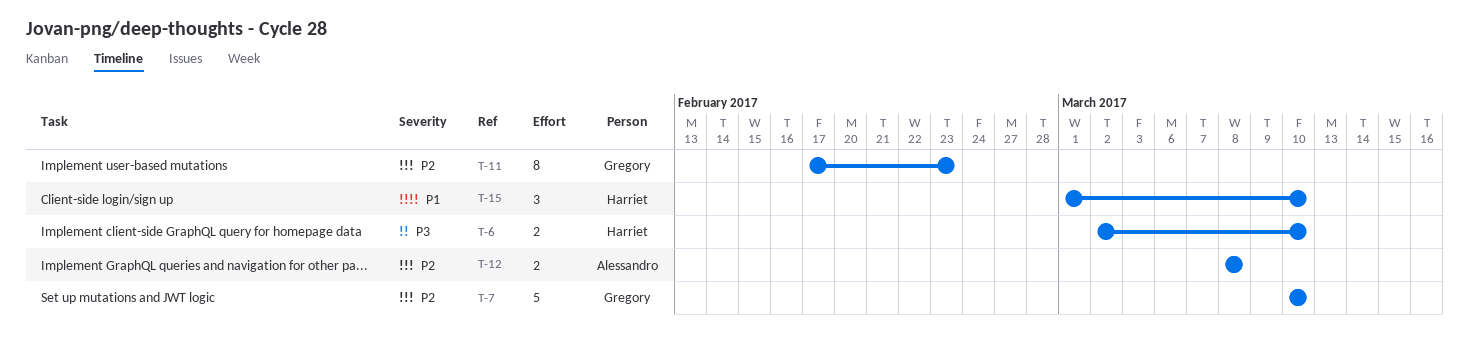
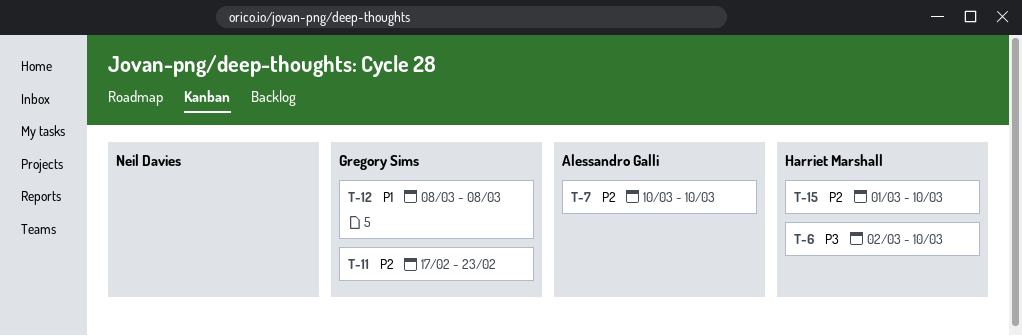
T-7, owner: Gregory Sims -> Alessandro Galli
T-12, owner: Alessandro Galli -> Gregory Sims
T-12, priority: P2 -> P1
T-15, priority: P1 -> P2

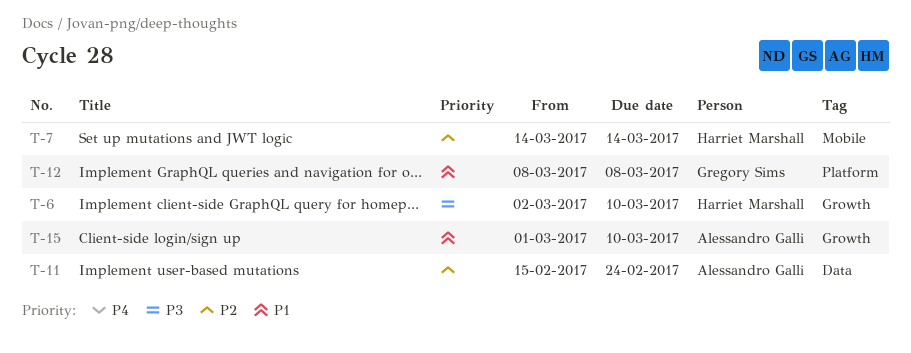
T-7, owner: Alessandro Galli -> Harriet Marshall
T-7, start: Mar 10 -> Mar 14
T-7, due: Mar 10 -> Mar 14
T-11, owner: Gregory Sims -> Alessandro Galli
T-11, start: Feb 17 -> Feb 15
T-11, due: Feb 23 -> Feb 24
T-15, owner: Harriet Marshall -> Alessandro Galli
T-15, priority: P2 -> P1

